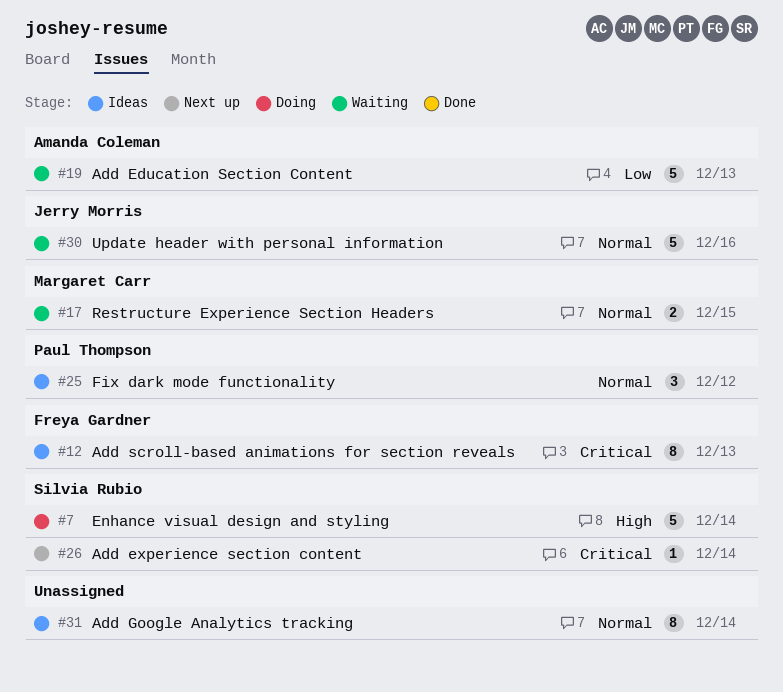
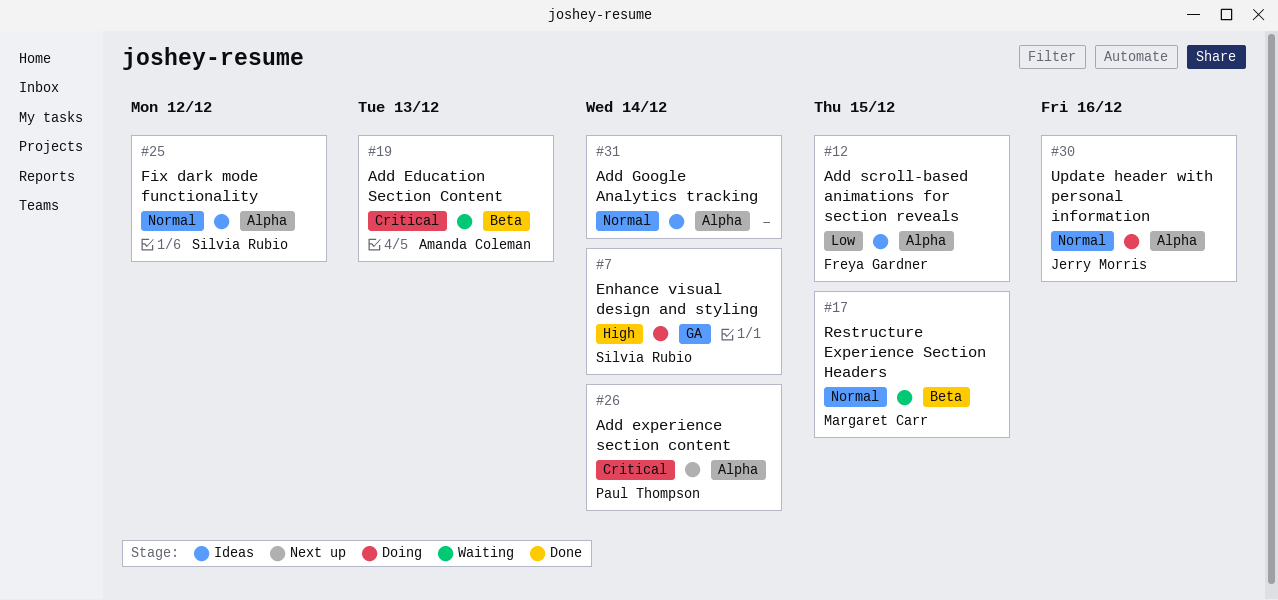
#12, priority: Critical -> Low
#12, due: Dec 13 -> Dec 15
#19, priority: Low -> Critical
#25, owner: Paul Thompson -> Silvia Rubio
#26, owner: Silvia Rubio -> Paul Thompson
#30, status: Waiting -> Doing

